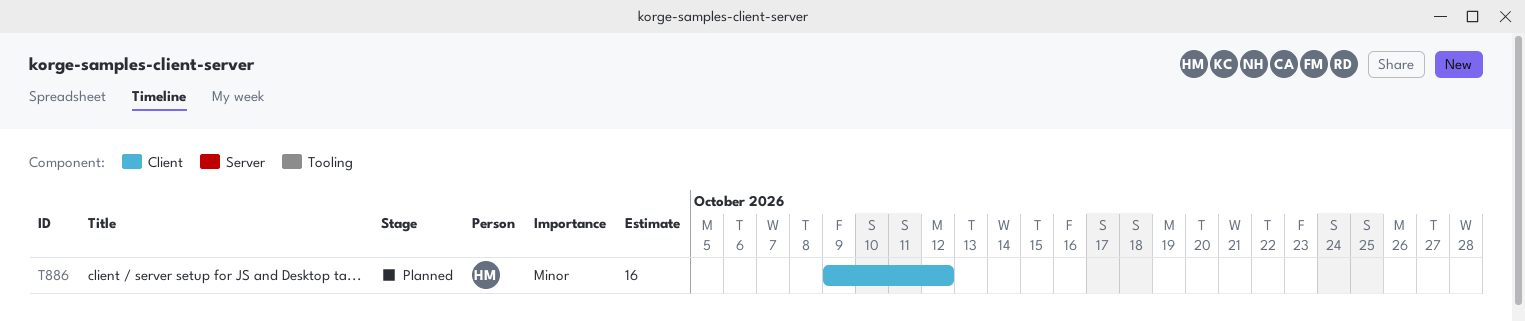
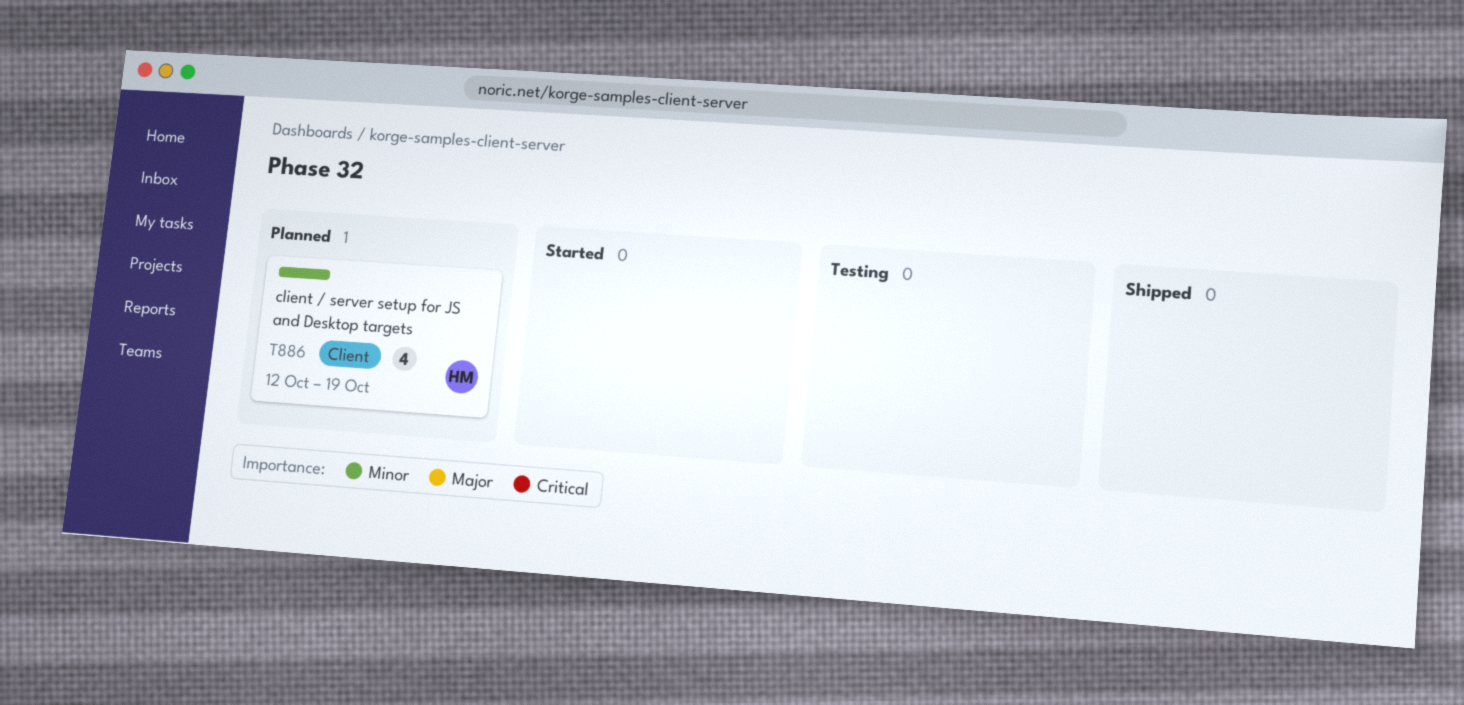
T886, estimate: 16 -> 4
T886, start: Oct 9 -> Oct 12
T886, due: Oct 12 -> Oct 19

